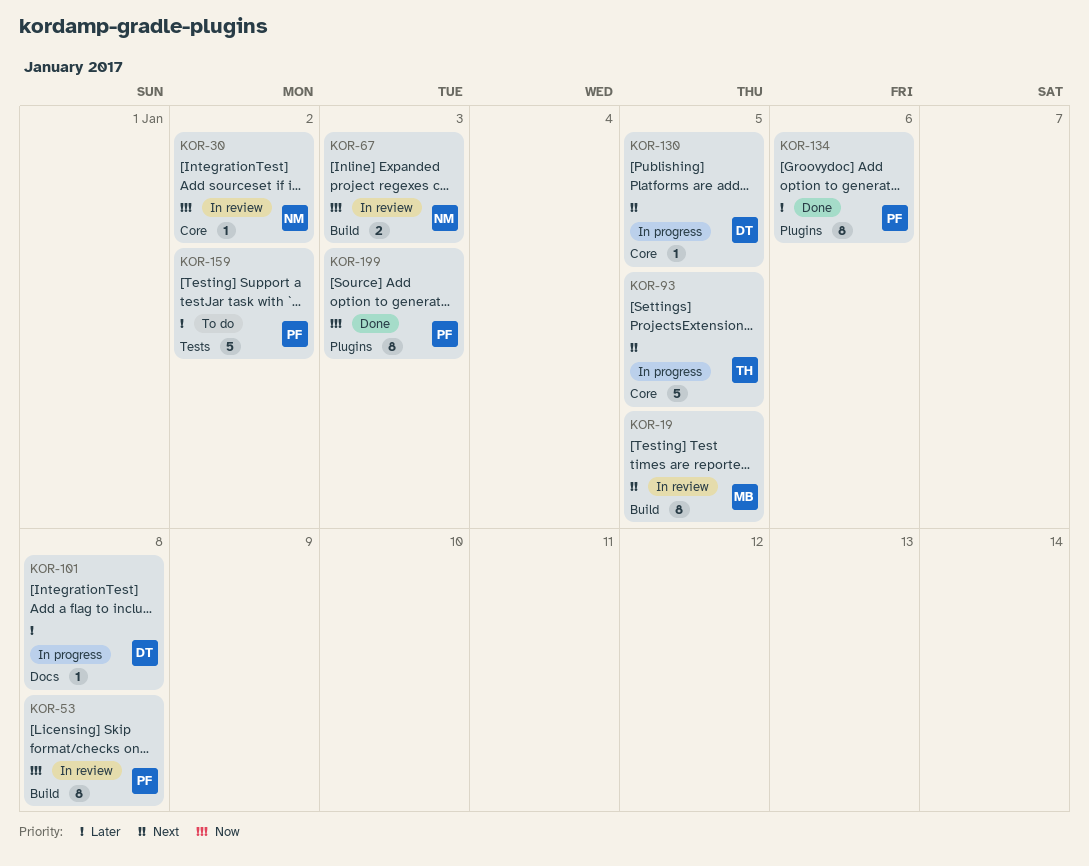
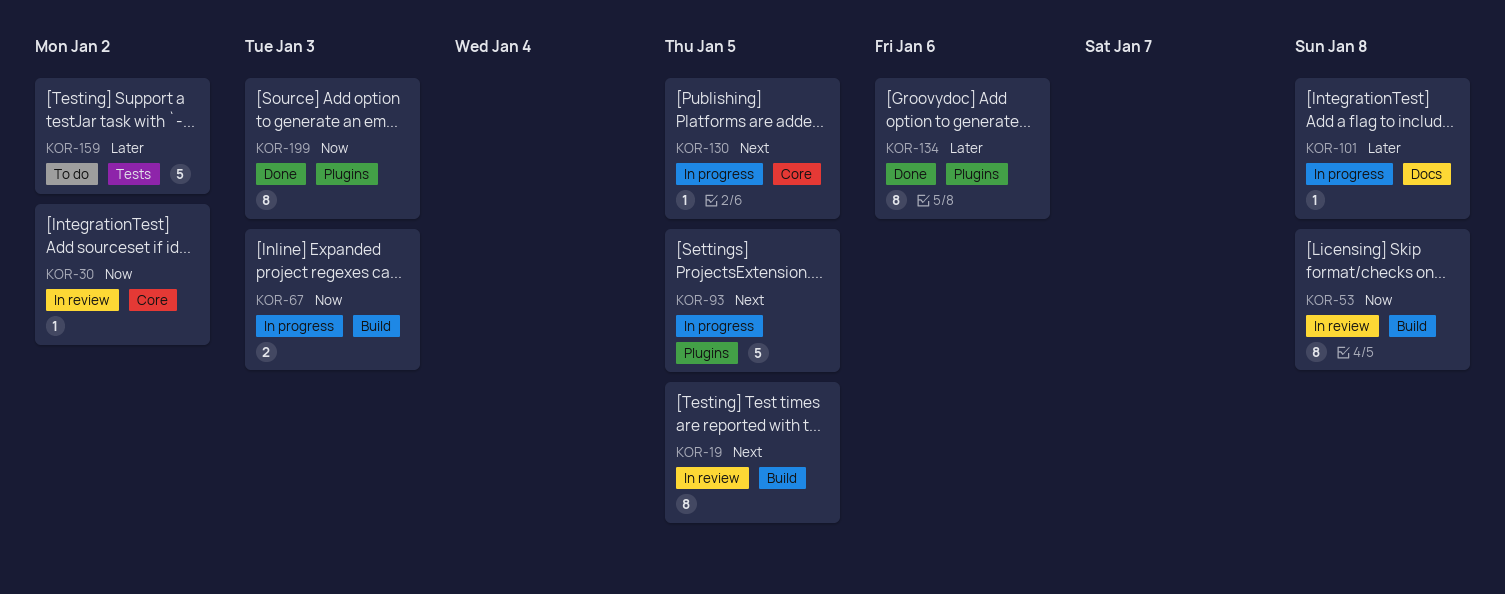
KOR-67, status: In review -> In progress
KOR-93, label: Core -> Plugins

